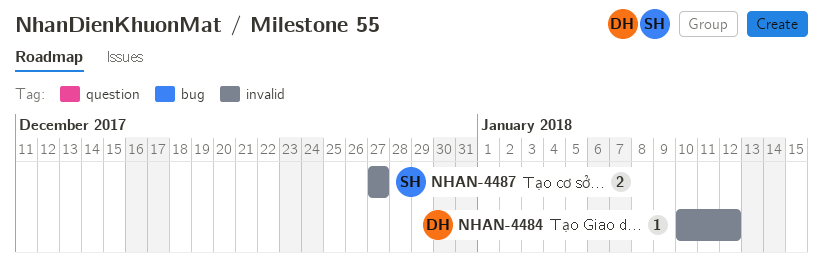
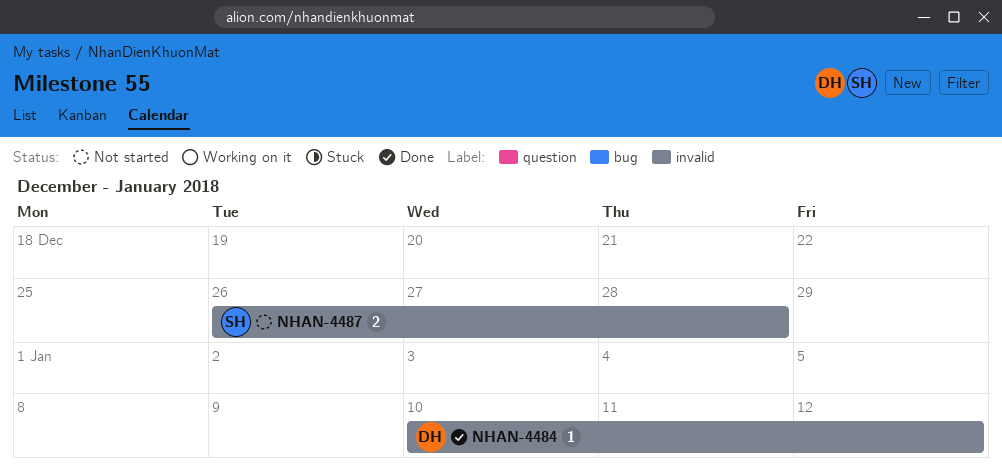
NHAN-4487, start: Dec 27 -> Dec 26
NHAN-4487, due: Dec 27 -> Dec 28

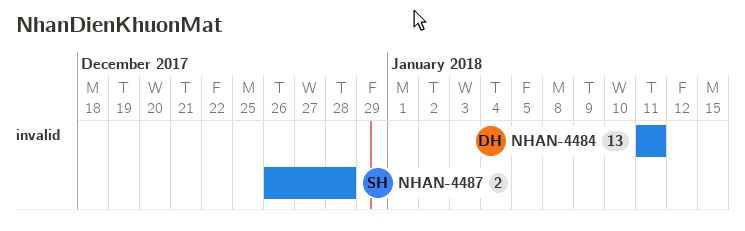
NHAN-4484, estimate: 1 -> 13
NHAN-4484, start: Jan 10 -> Jan 11
NHAN-4484, due: Jan 12 -> Jan 11

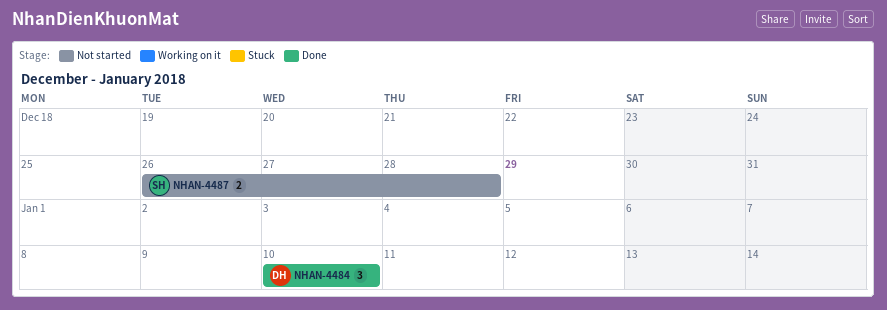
NHAN-4484, estimate: 13 -> 3
NHAN-4484, start: Jan 11 -> Jan 10
NHAN-4484, due: Jan 11 -> Jan 10

